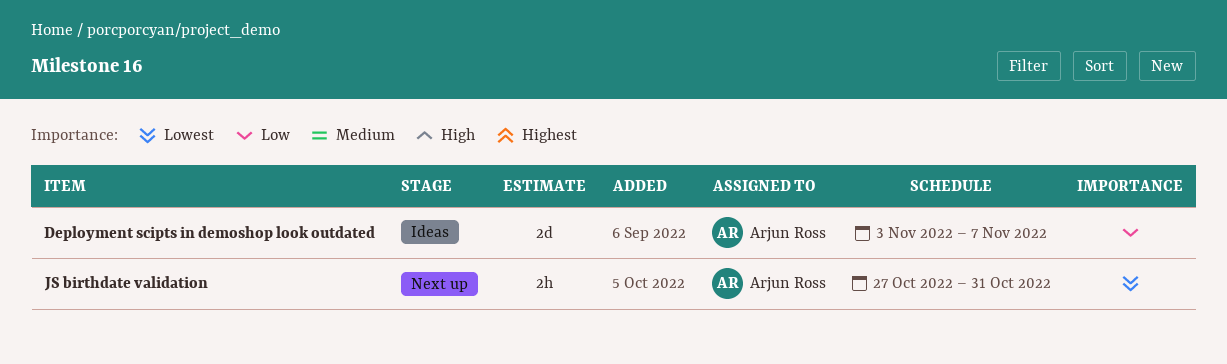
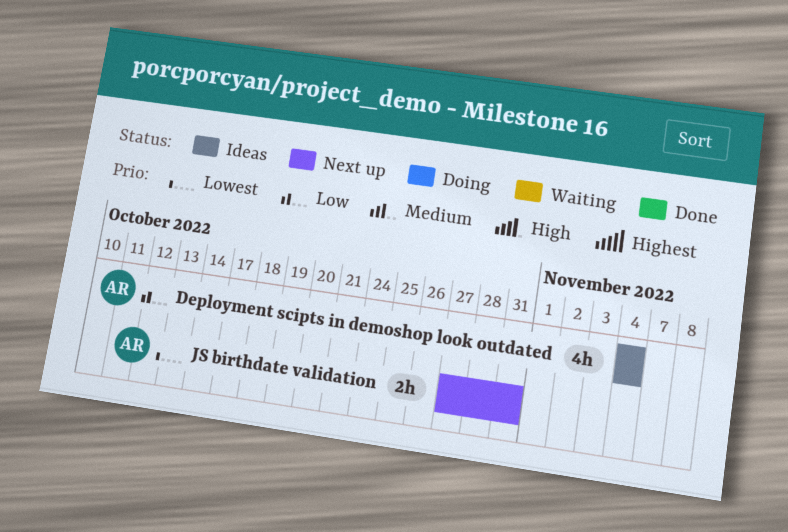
Deployment scipts in demoshop look outdated, estimate: 2d -> 4h
Deployment scipts in demoshop look outdated, start: Nov 3 -> Nov 4
Deployment scipts in demoshop look outdated, due: Nov 7 -> Nov 4

